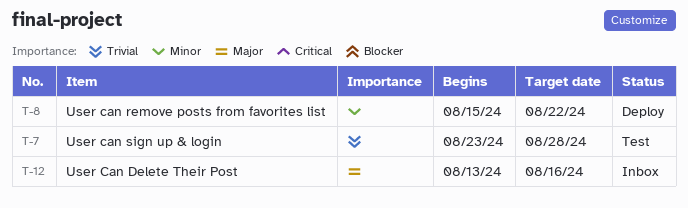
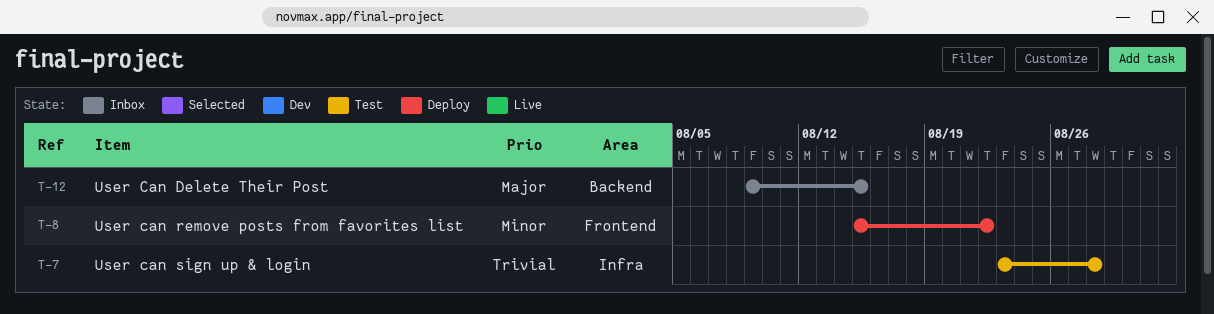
T-12, start: Aug 13 -> Aug 9
T-12, due: Aug 16 -> Aug 15

